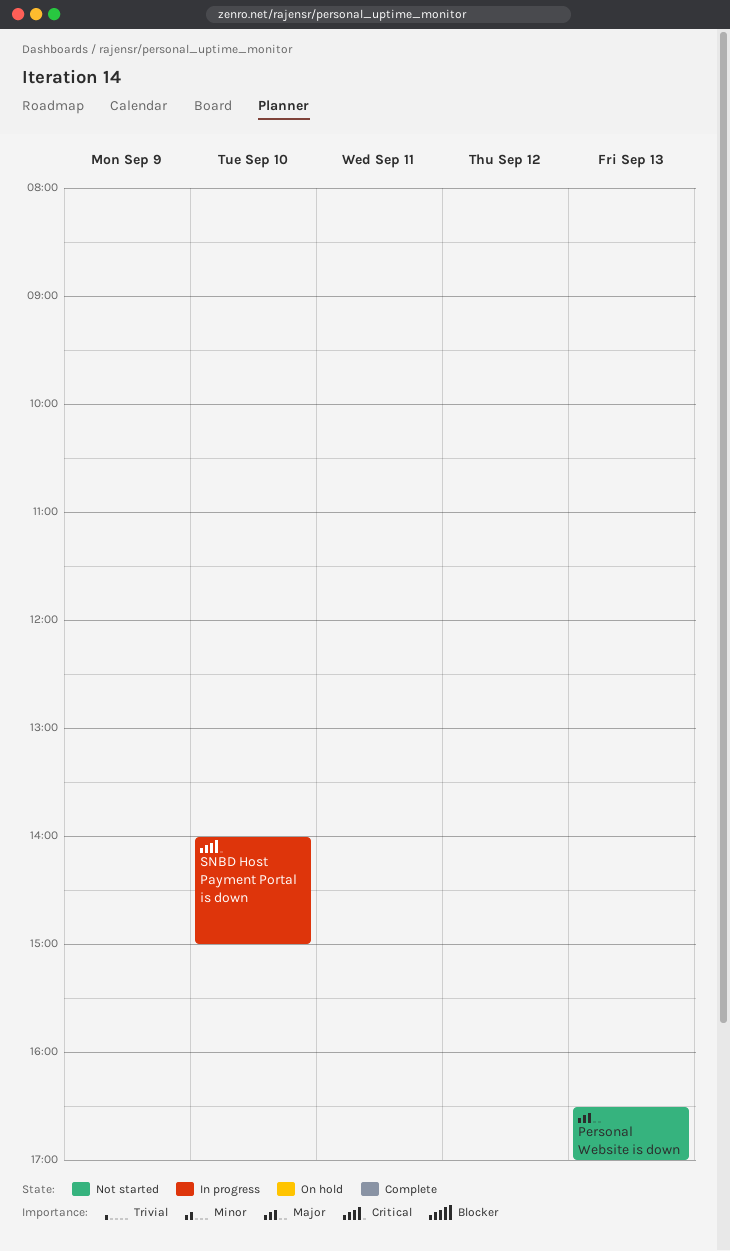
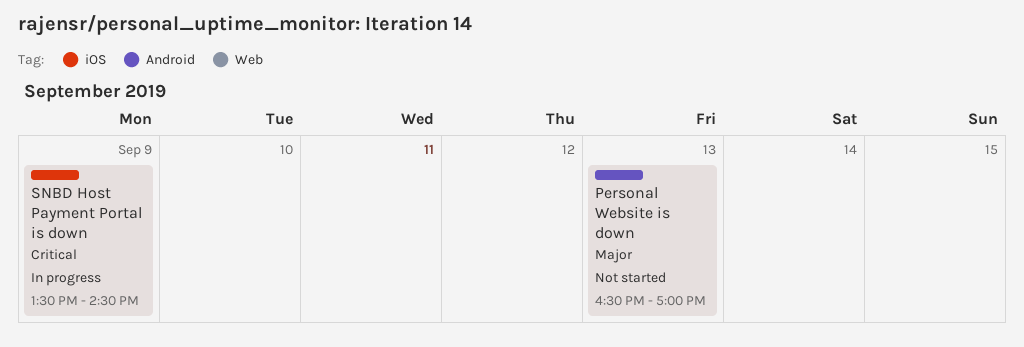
SNBD Host Payment Portal is down, day: Sep 10 -> Sep 9
SNBD Host Payment Portal is down, begins: 14:00 -> 13:30
SNBD Host Payment Portal is down, ends: 15:00 -> 14:30

